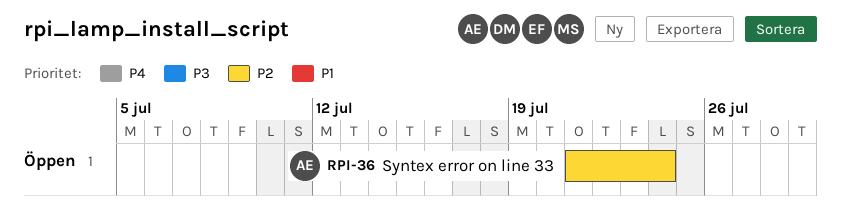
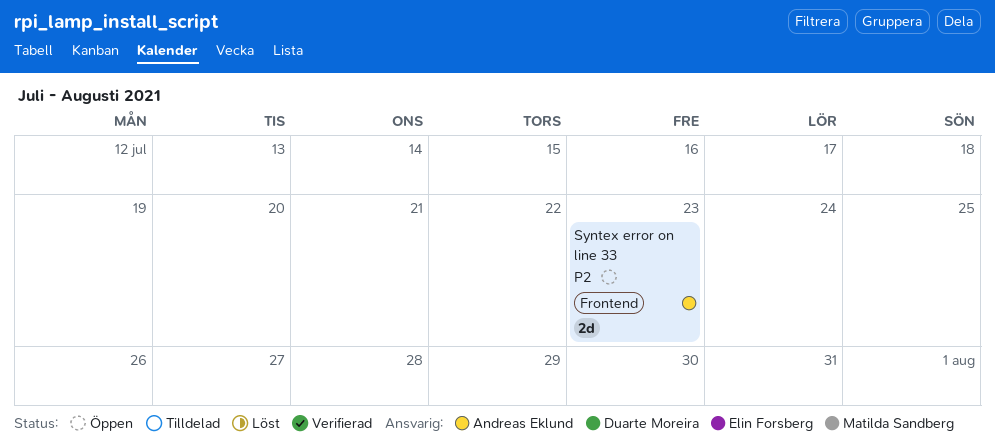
Syntex error on line 33, due: Jul 24 -> Jul 23

